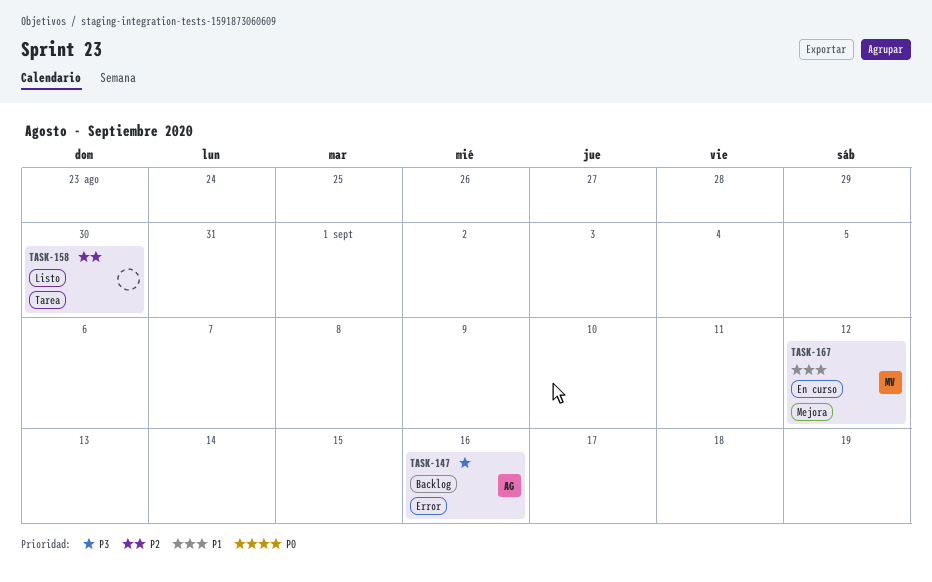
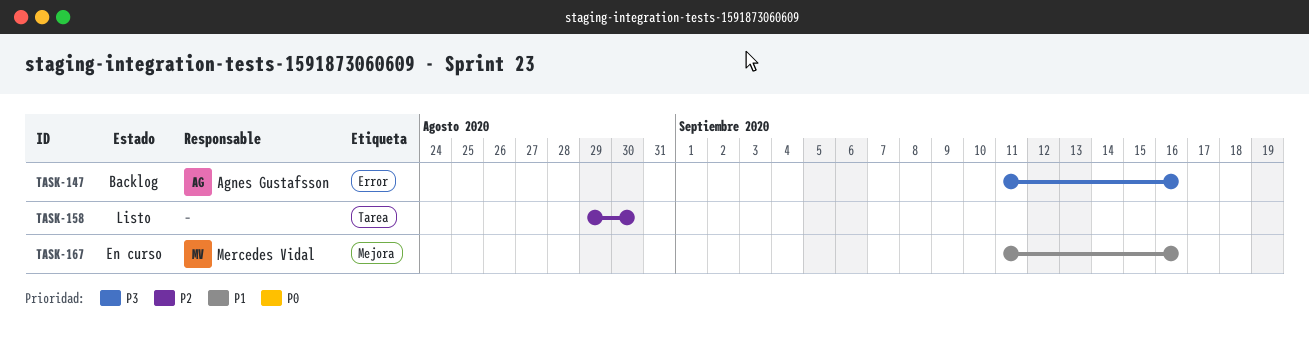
TASK-167, due: Sep 12 -> Sep 16

